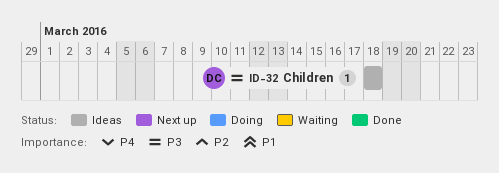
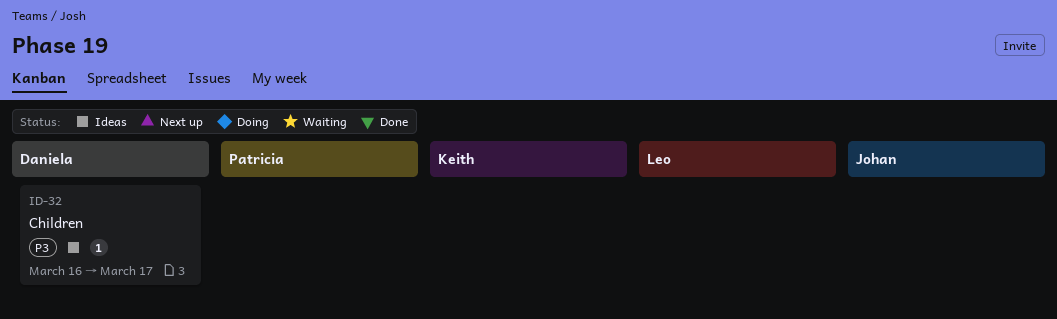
ID-32, start: Mar 18 -> Mar 16
ID-32, due: Mar 18 -> Mar 17

